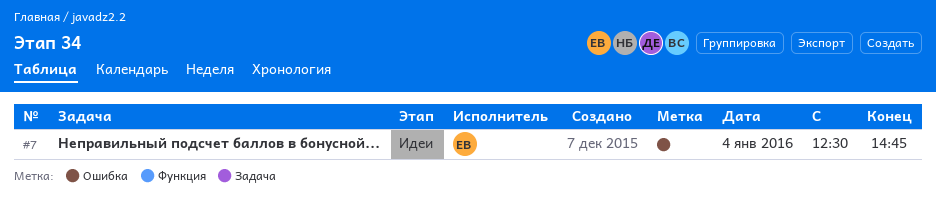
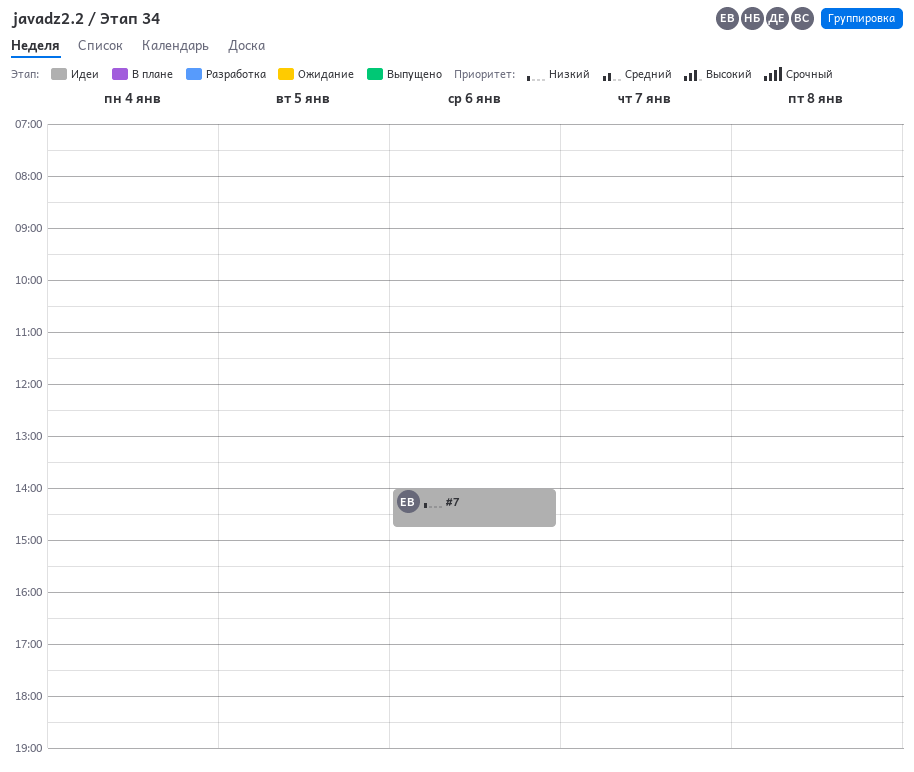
#7, day: Jan 4 -> Jan 6
#7, begins: 12:30 -> 14:00

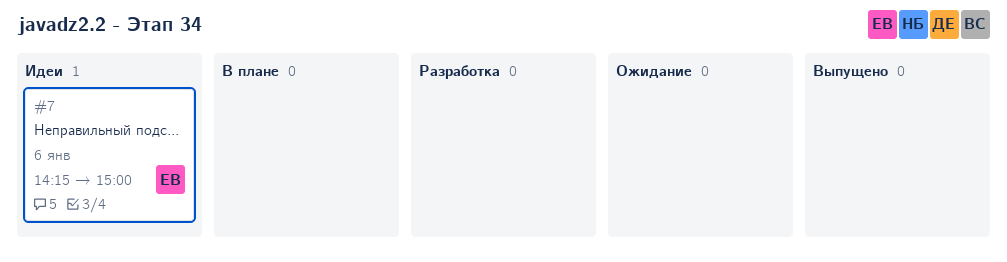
#7, begins: 14:00 -> 14:15
#7, ends: 14:45 -> 15:00

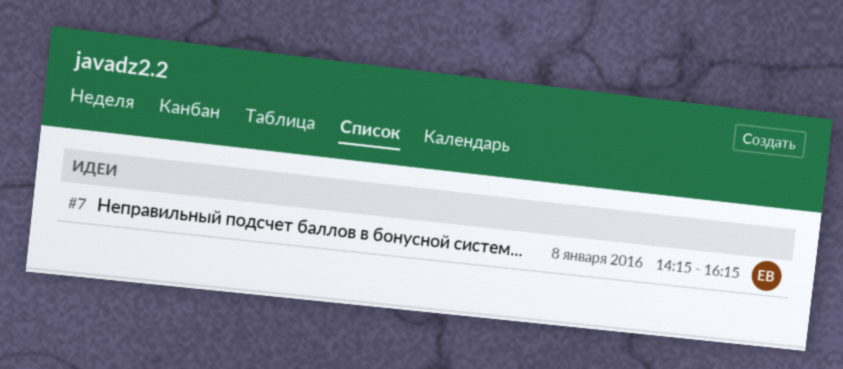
#7, day: Jan 6 -> Jan 8
#7, ends: 15:00 -> 16:15

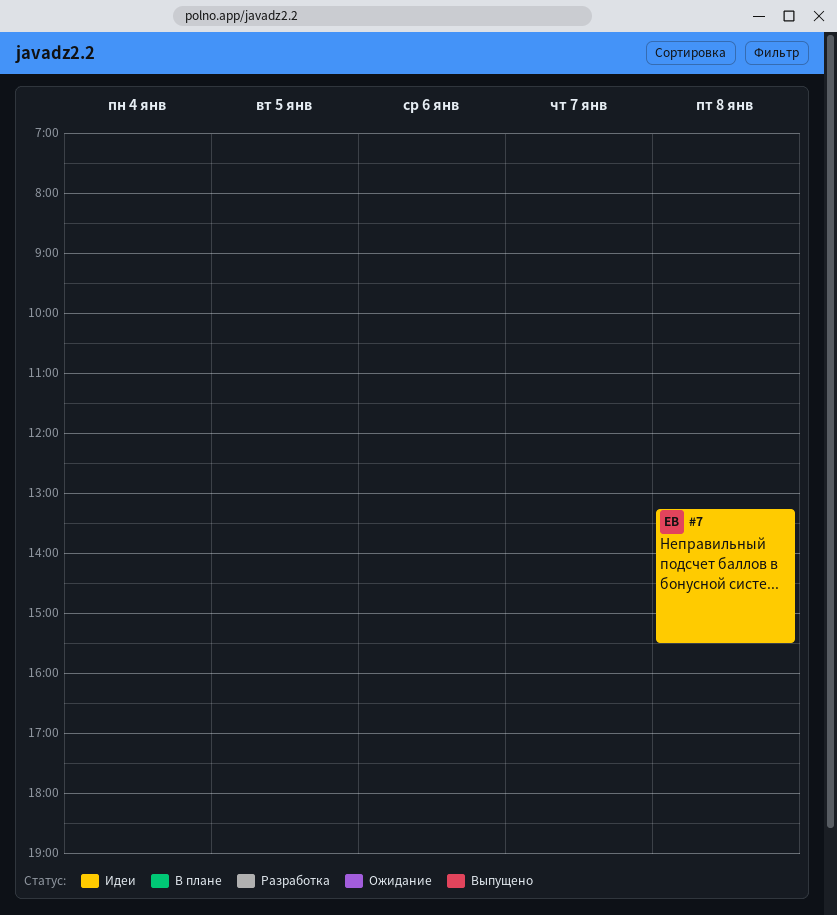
#7, begins: 14:15 -> 13:15
#7, ends: 16:15 -> 15:30

